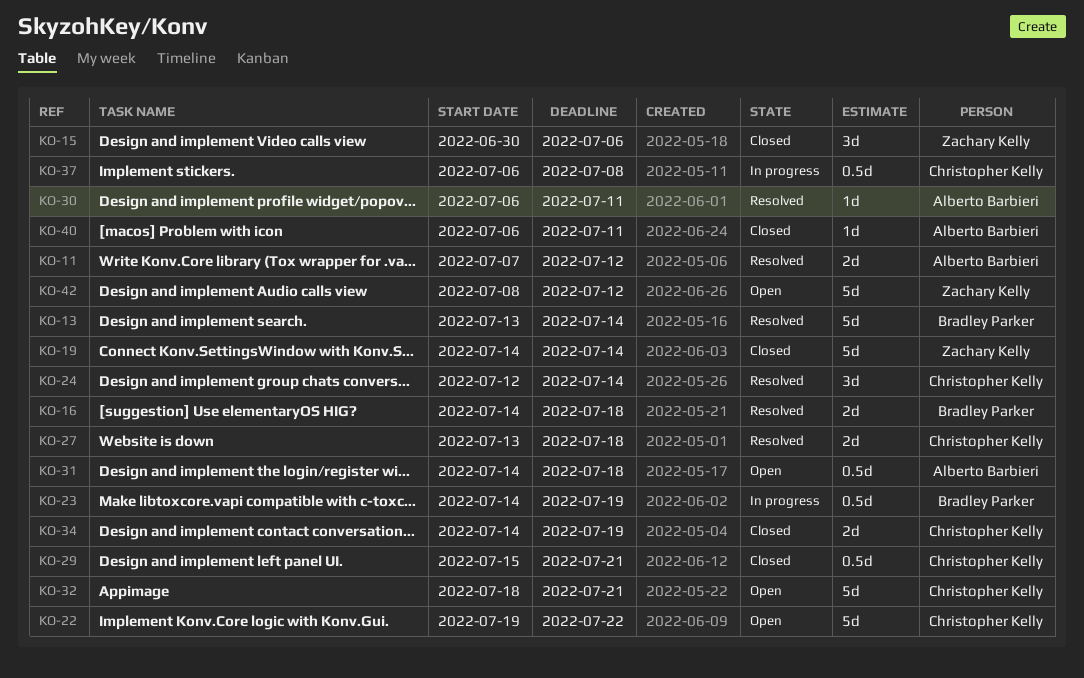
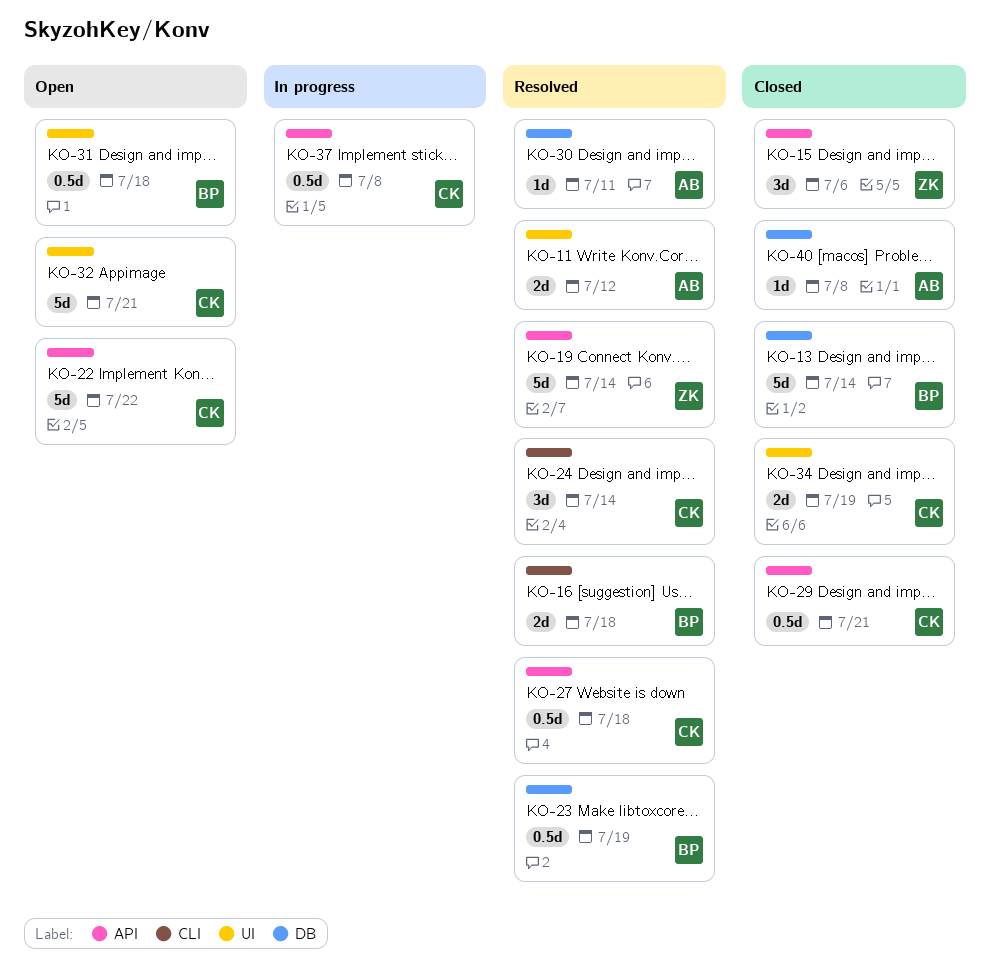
KO-13, status: Resolved -> Closed
KO-19, status: Closed -> Resolved
KO-23, status: In progress -> Resolved
KO-27, estimate: 2d -> 0.5d
KO-31, owner: Alberto Barbieri -> Bradley Parker
KO-40, due: Jul 11 -> Jul 8
KO-42: present -> none

